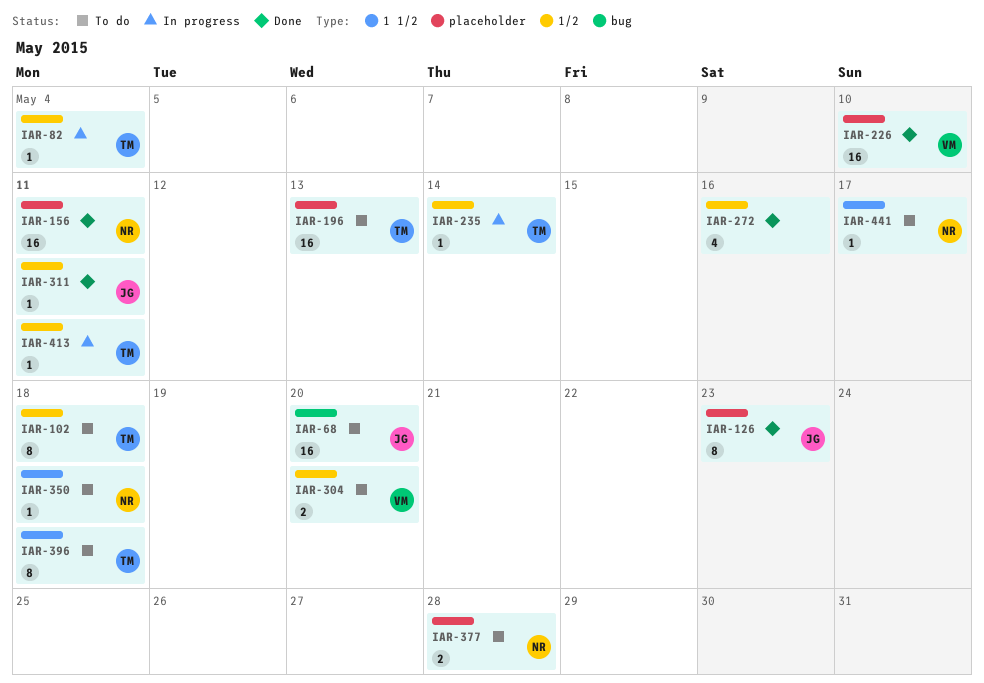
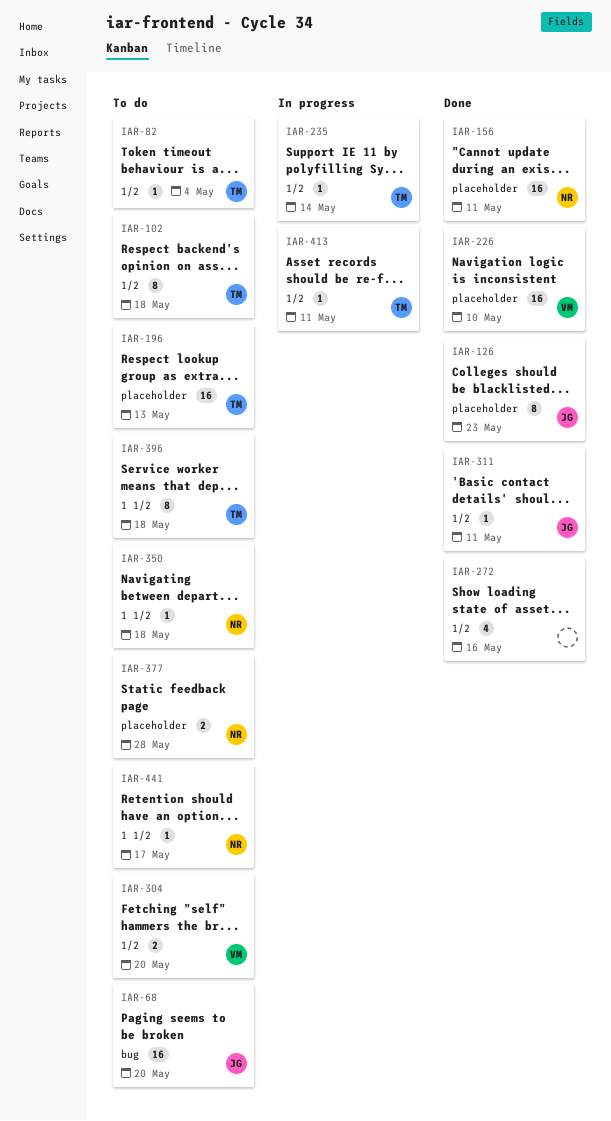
IAR-82, status: In progress -> To do

